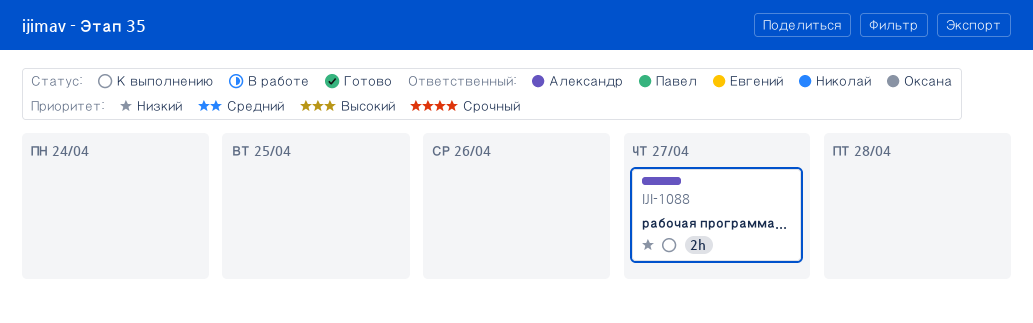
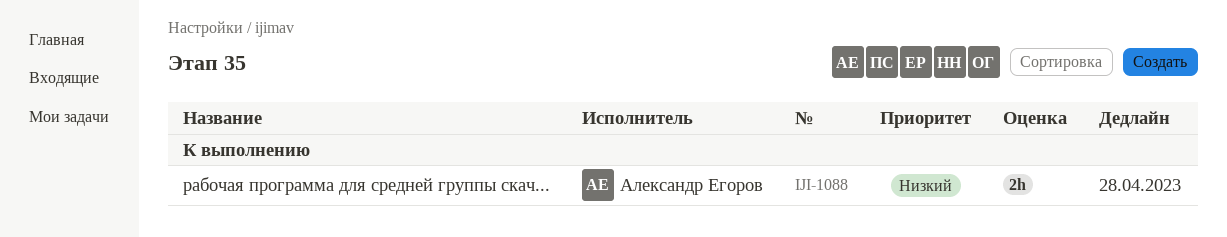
IJI-1088, due: Apr 27 -> Apr 28

